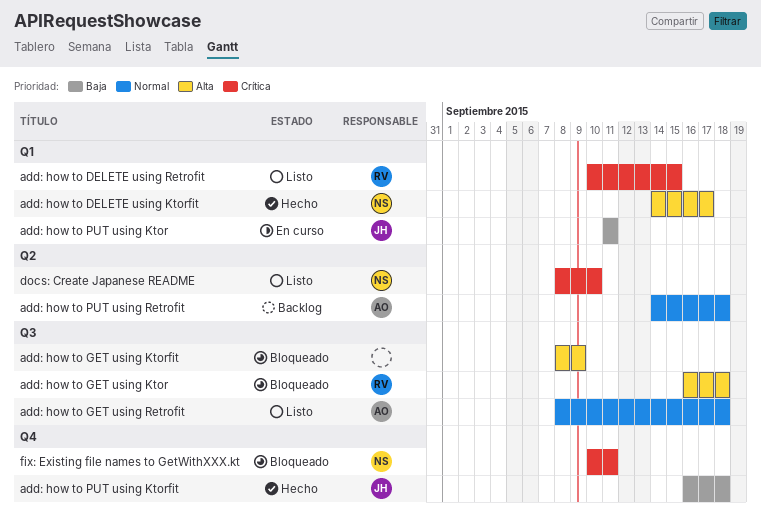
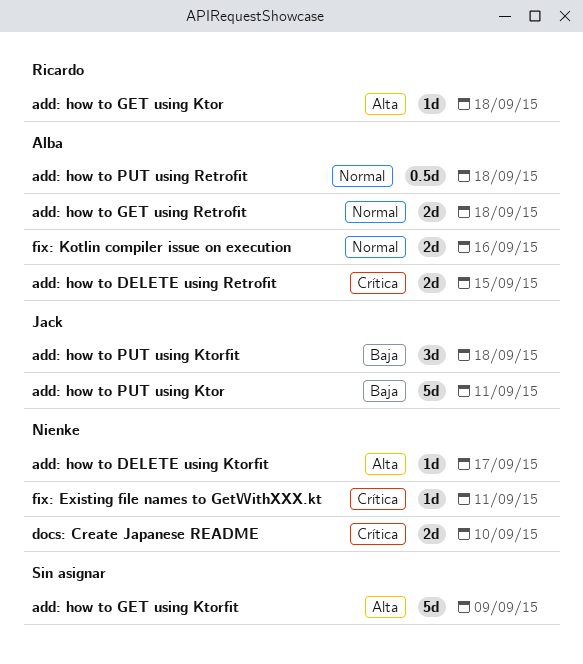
add: how to DELETE using Retrofit, owner: Ricardo -> Alba
fix: Kotlin compiler issue on execution: none -> present

